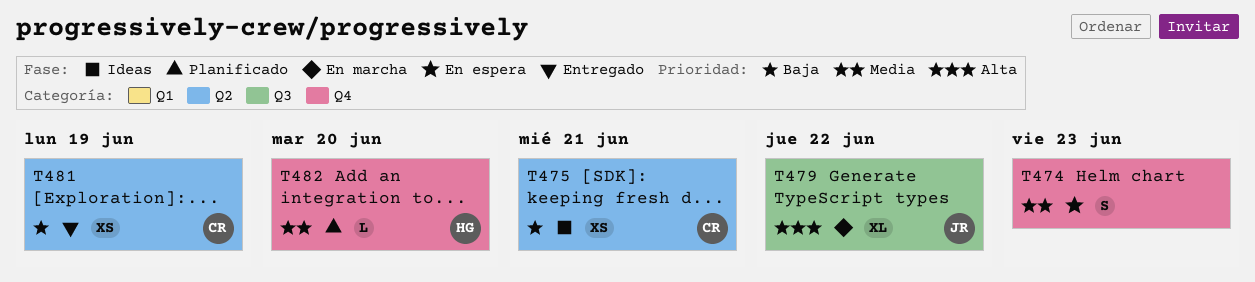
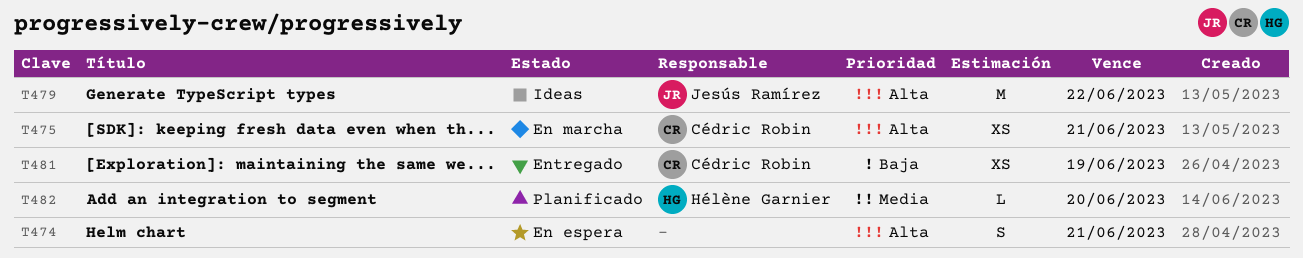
T474, priority: Media -> Alta
T474, due: Jun 23 -> Jun 21
T475, status: Ideas -> En marcha
T475, priority: Baja -> Alta
T479, status: En marcha -> Ideas
T479, estimate: XL -> M

